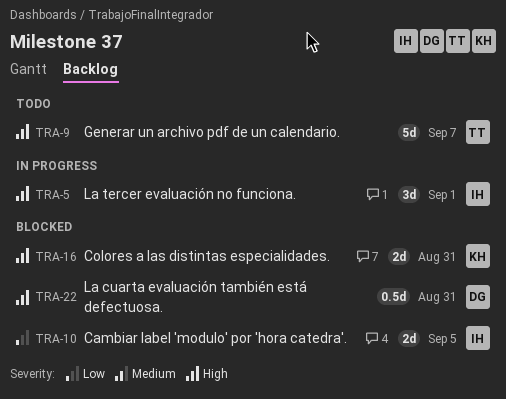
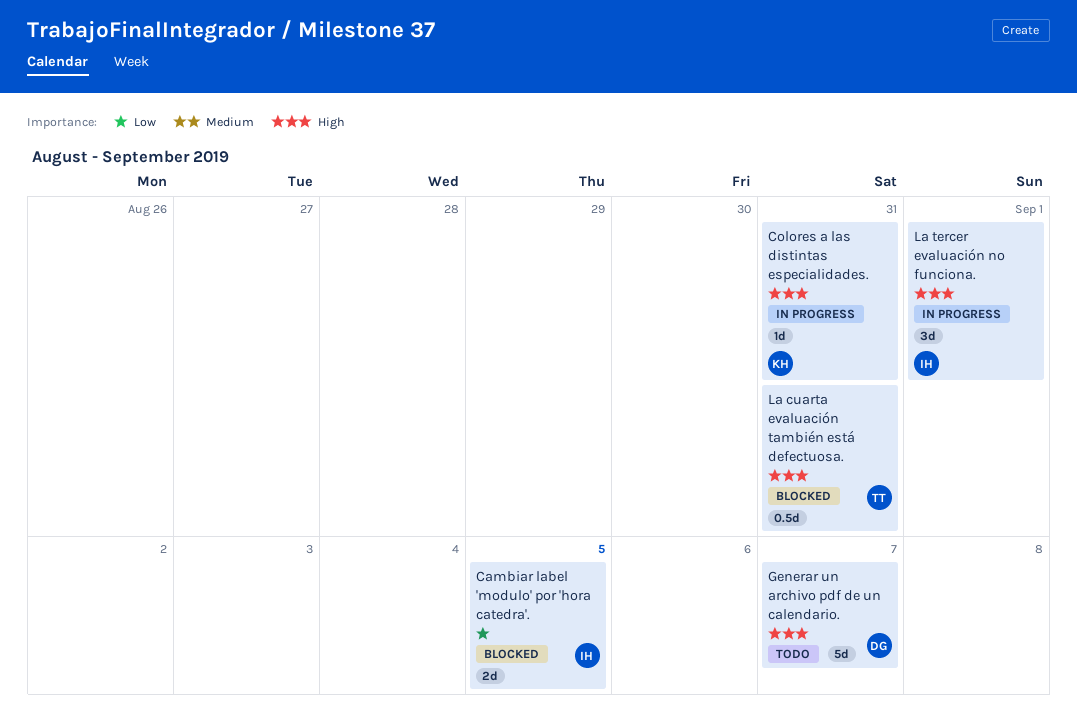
Colores a las distintas especialidades., status: Blocked -> In progress
Colores a las distintas especialidades., estimate: 2d -> 1d
Generar un archivo pdf de un calendario., owner: TT -> DG
La cuarta evaluación también está defectuosa., owner: DG -> TT

